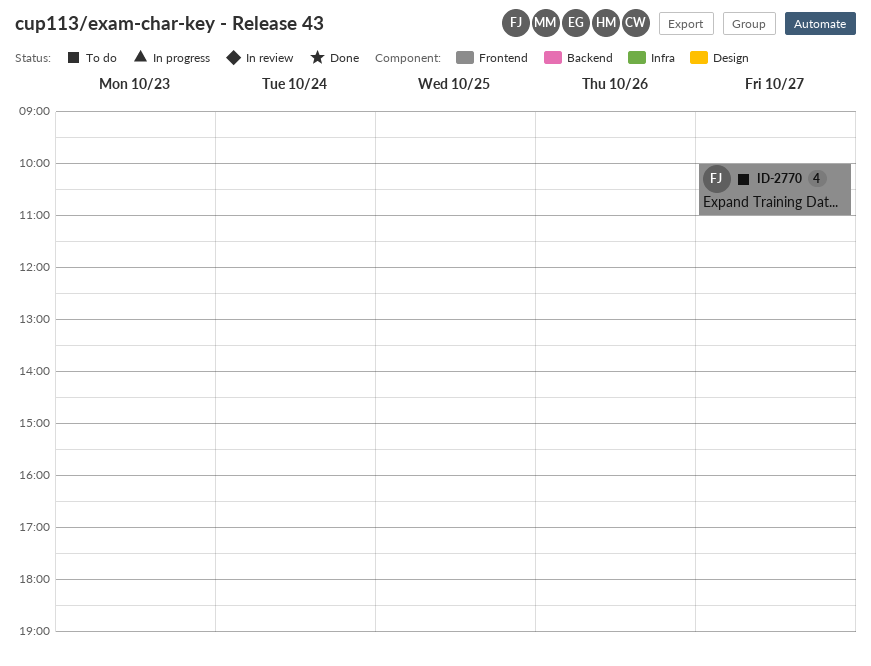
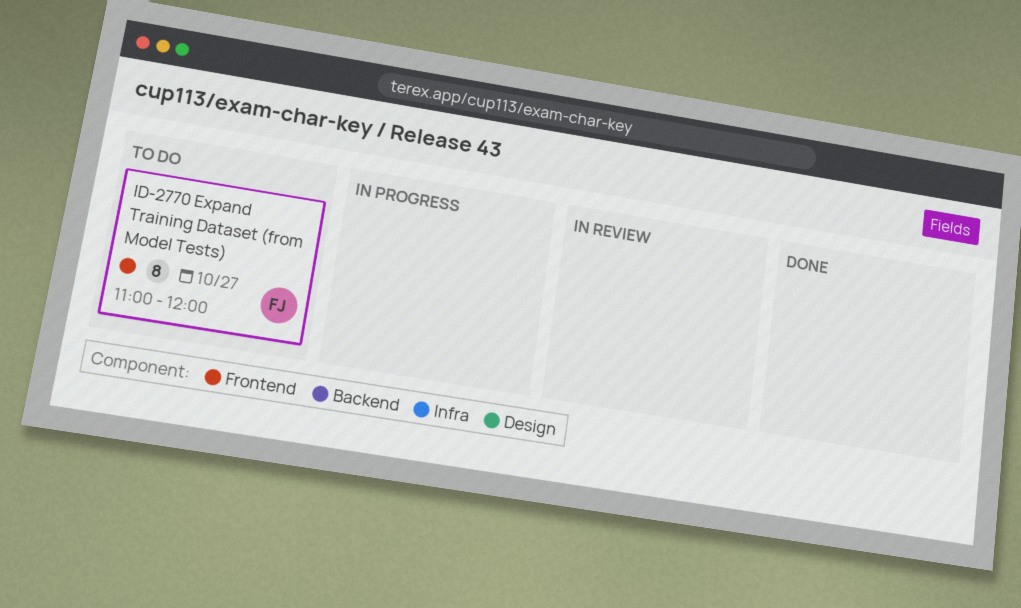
ID-2770, estimate: 4 -> 8
ID-2770, begins: 10:00 -> 11:00
ID-2770, ends: 11:00 -> 12:00

